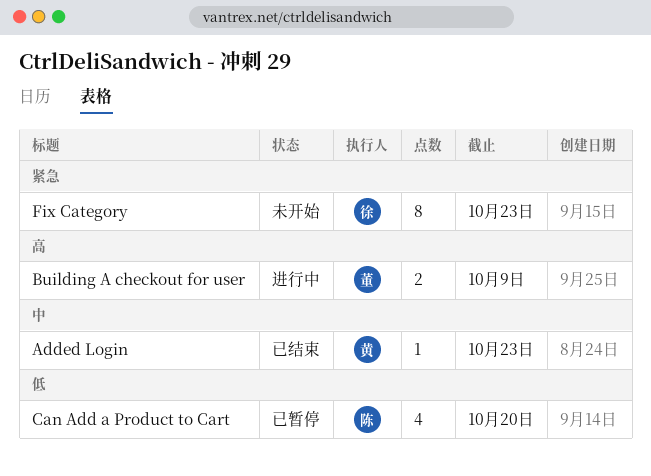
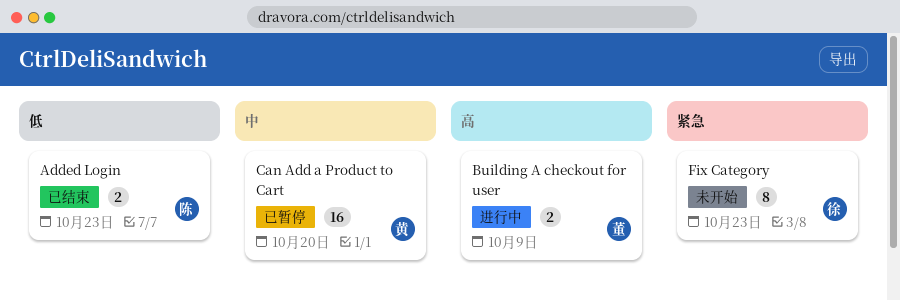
Added Login, owner: 黄 -> 陈
Added Login, priority: 中 -> 低
Added Login, estimate: 1 -> 2
Can Add a Product to Cart, owner: 陈 -> 黄
Can Add a Product to Cart, priority: 低 -> 中
Can Add a Product to Cart, estimate: 4 -> 16

